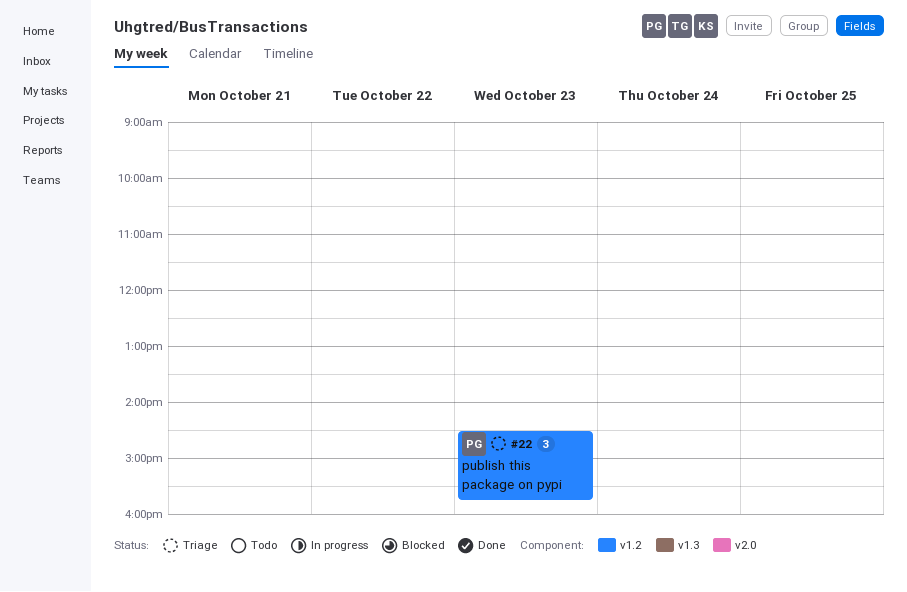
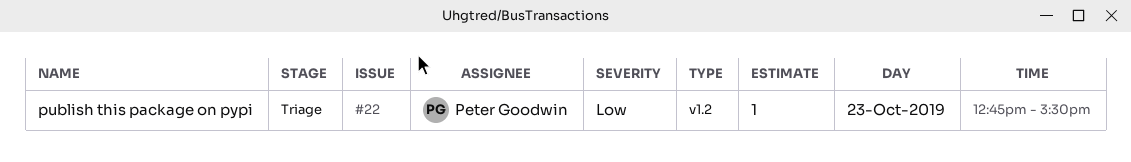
#22, estimate: 3 -> 1
#22, begins: 14:30 -> 12:45
#22, ends: 15:45 -> 15:30

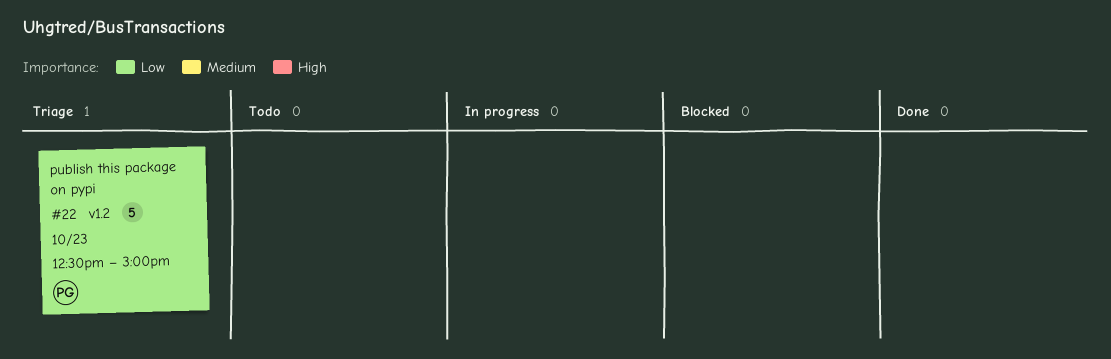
#22, estimate: 1 -> 5
#22, begins: 12:45 -> 12:30
#22, ends: 15:30 -> 15:00

